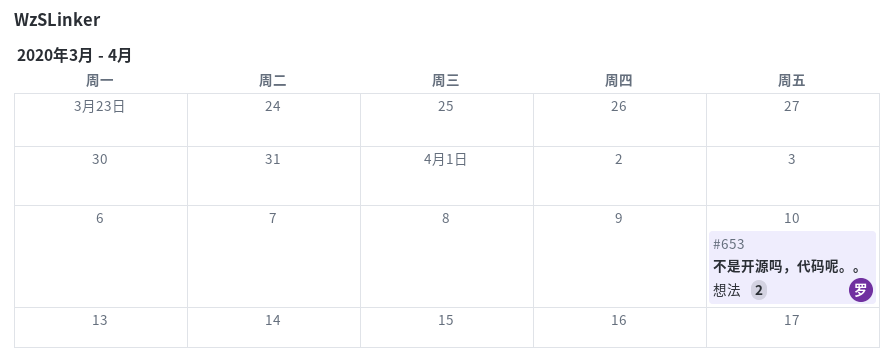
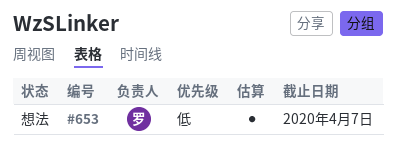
#653, estimate: 2 -> 1
#653, due: Apr 10 -> Apr 7

